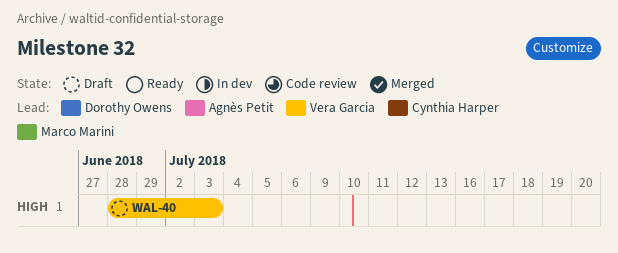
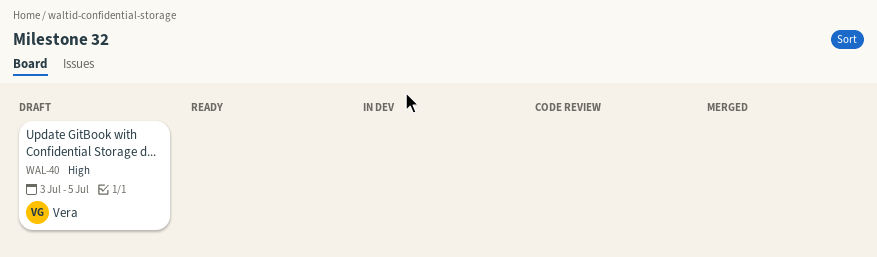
WAL-40, start: Jun 28 -> Jul 3
WAL-40, due: Jul 3 -> Jul 5

